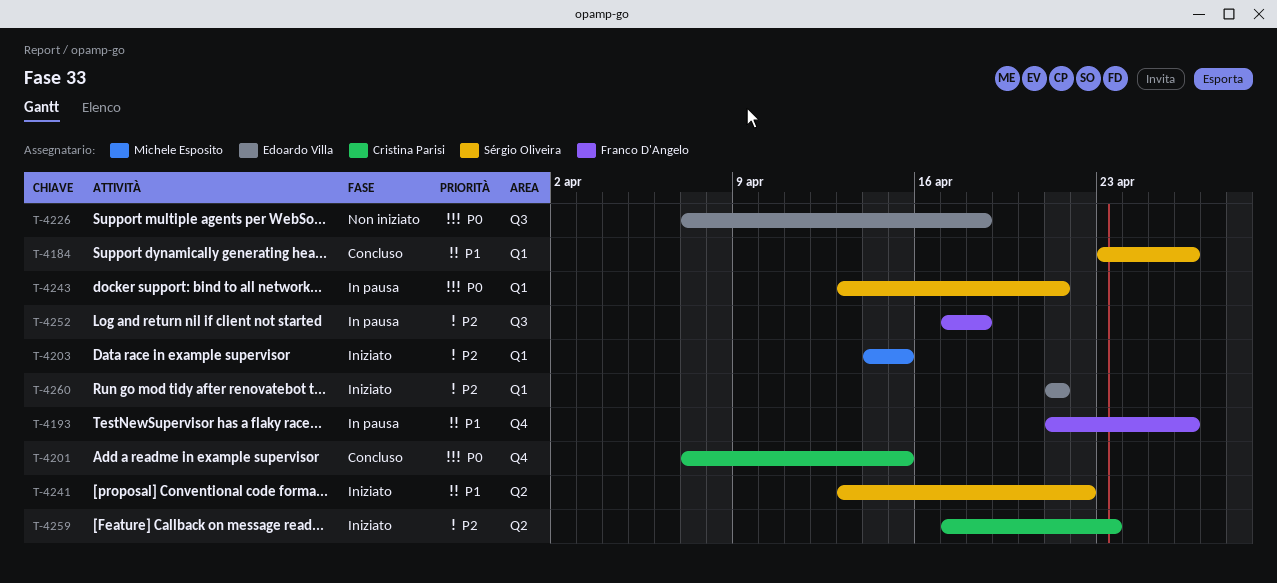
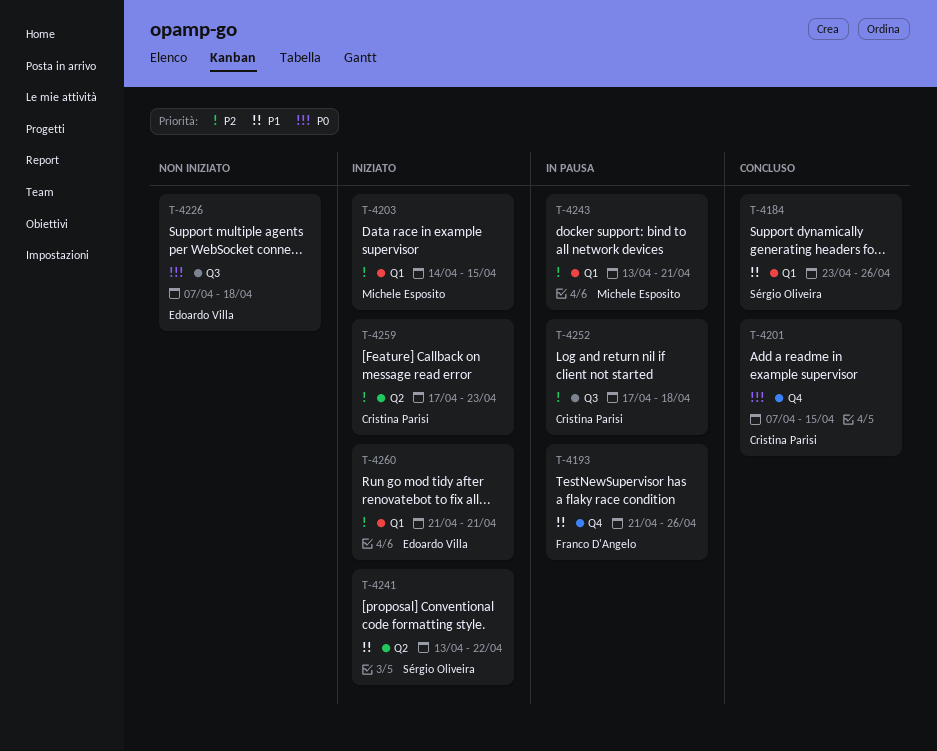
T-4243, owner: Sérgio Oliveira -> Michele Esposito
T-4243, priority: P0 -> P2
T-4252, owner: Franco D'Angelo -> Cristina Parisi

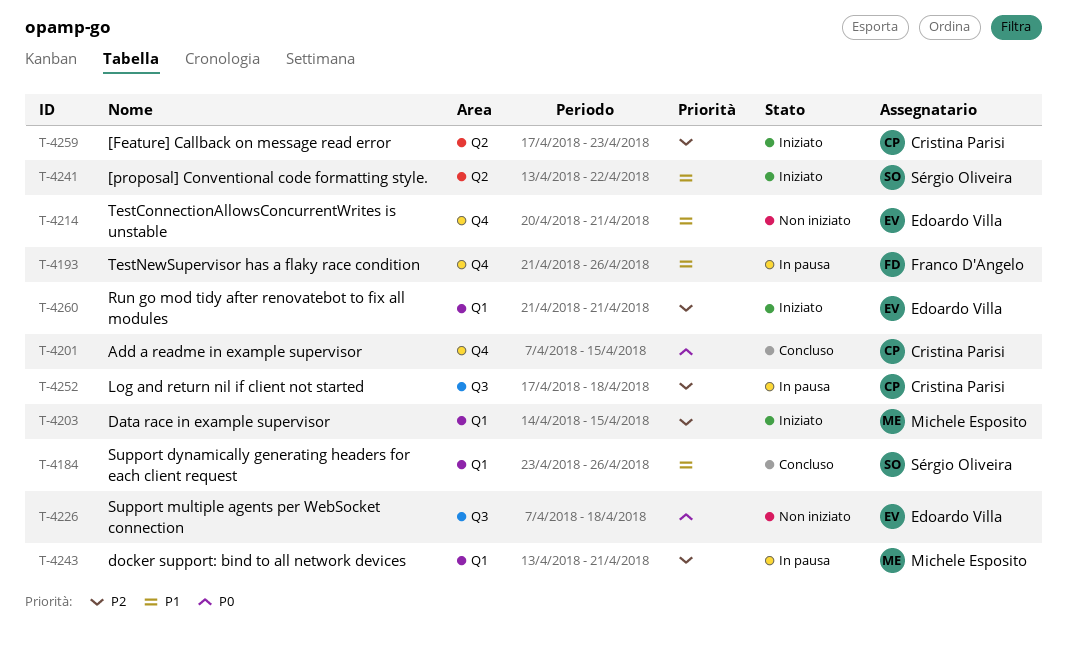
T-4214: none -> present

